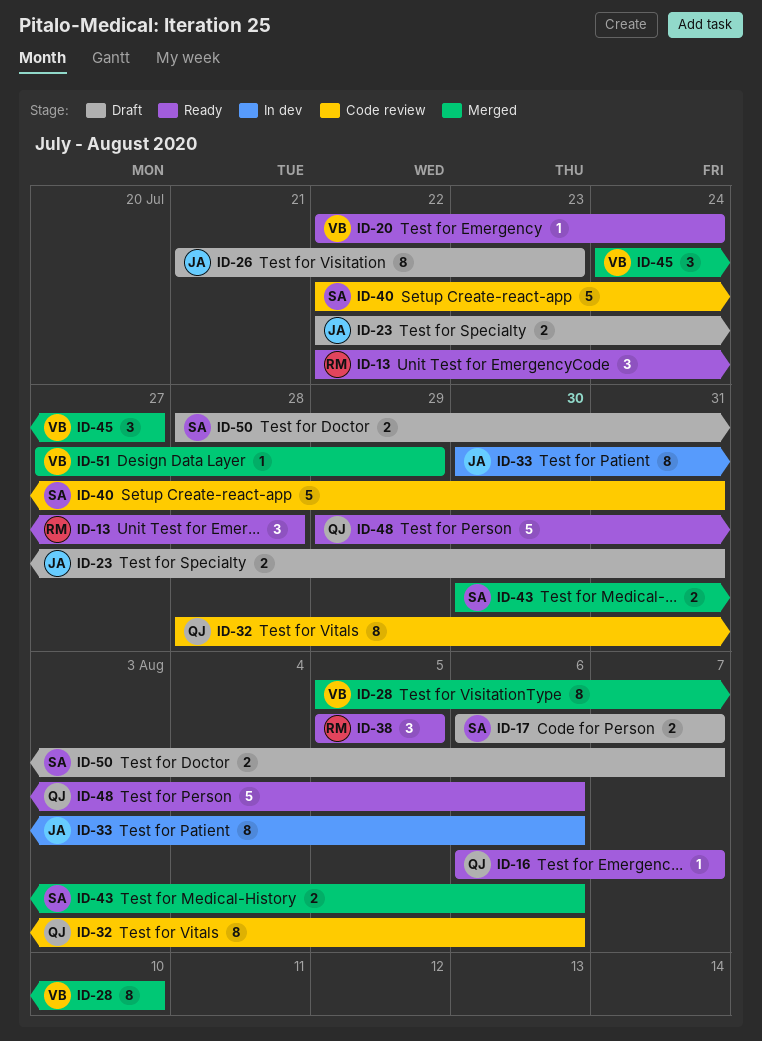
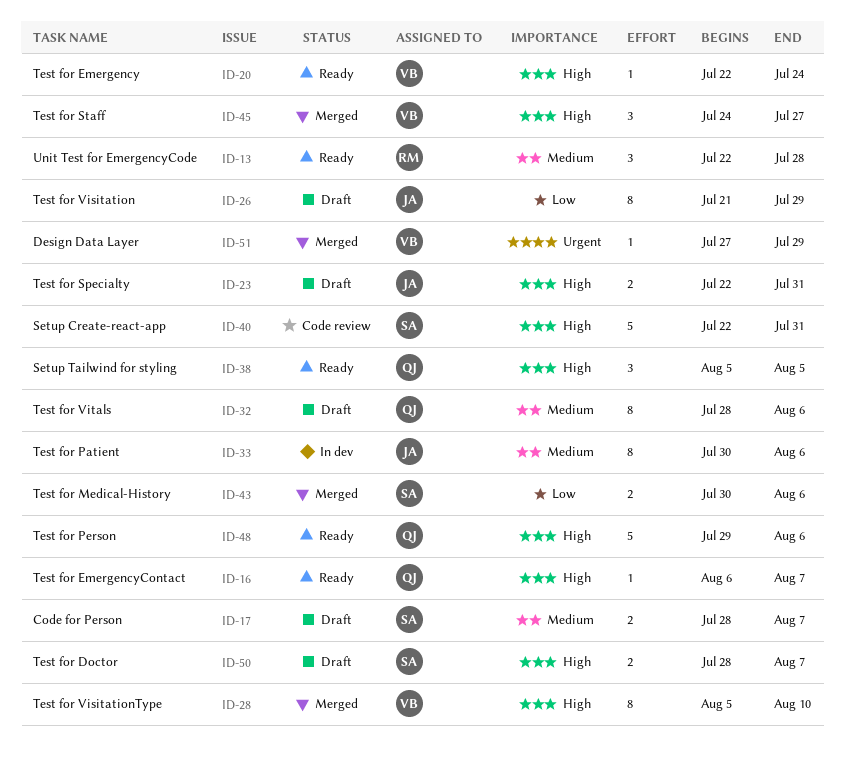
ID-17, start: Aug 6 -> Jul 28
ID-26, due: Jul 23 -> Jul 29
ID-32, status: Code review -> Draft
ID-38, owner: RM -> QJ

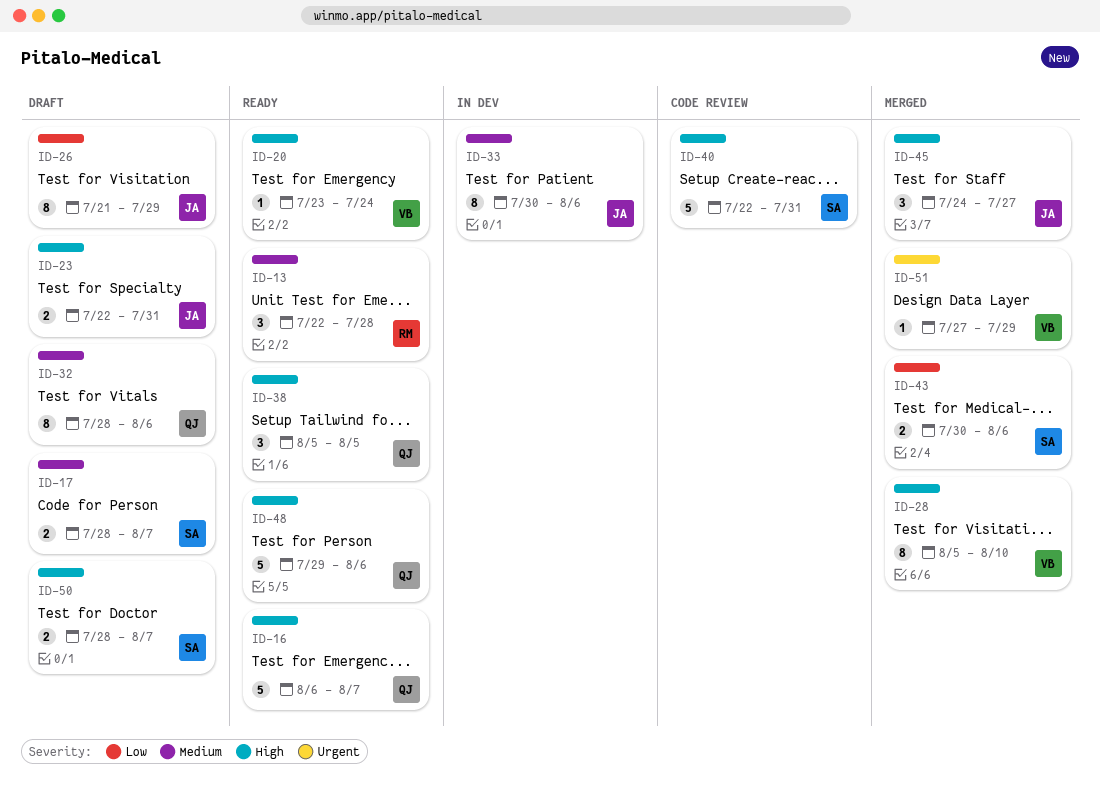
ID-16, estimate: 1 -> 5
ID-20, start: Jul 22 -> Jul 23
ID-45, owner: VB -> JA

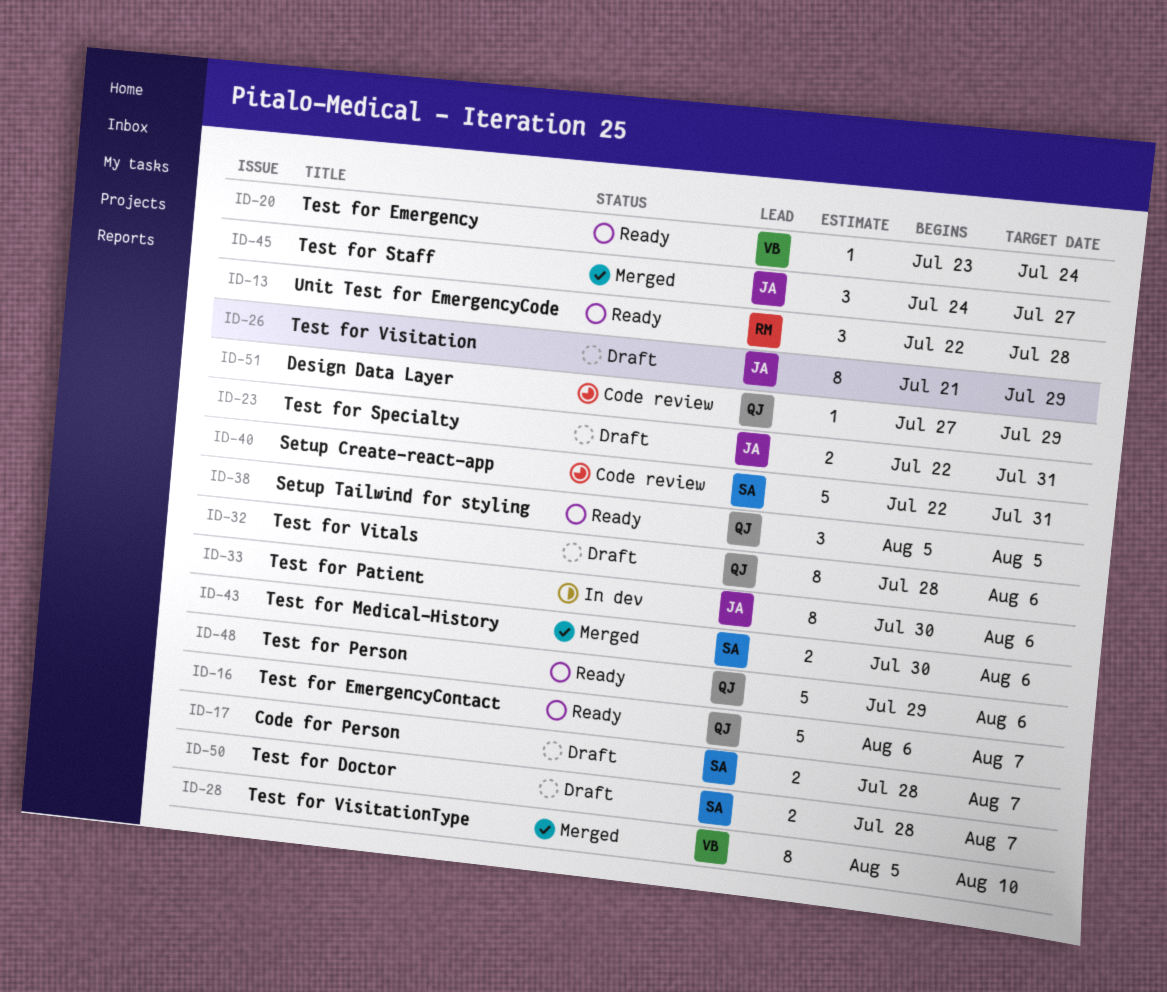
ID-51, status: Merged -> Code review
ID-51, owner: VB -> QJ

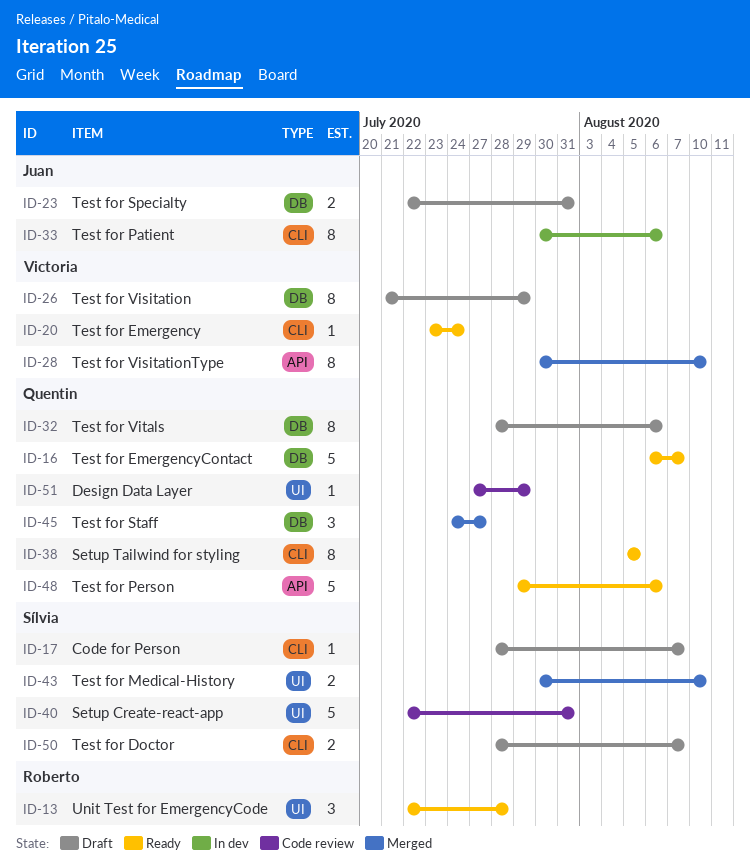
ID-17, estimate: 2 -> 1
ID-26, owner: Juan -> Victoria
ID-28, start: Aug 5 -> Jul 30
ID-38, estimate: 3 -> 8
ID-43, due: Aug 6 -> Aug 10
ID-45, owner: Juan -> Quentin

